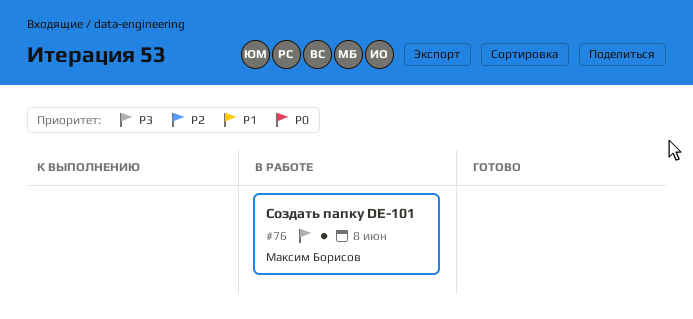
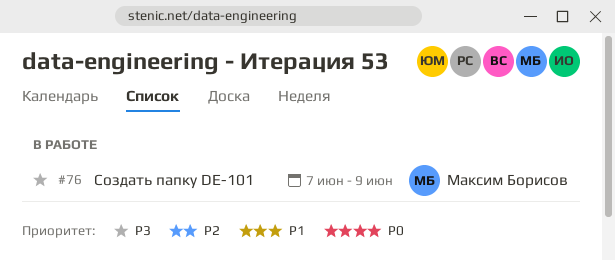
#76, due: Jun 8 -> Jun 9

